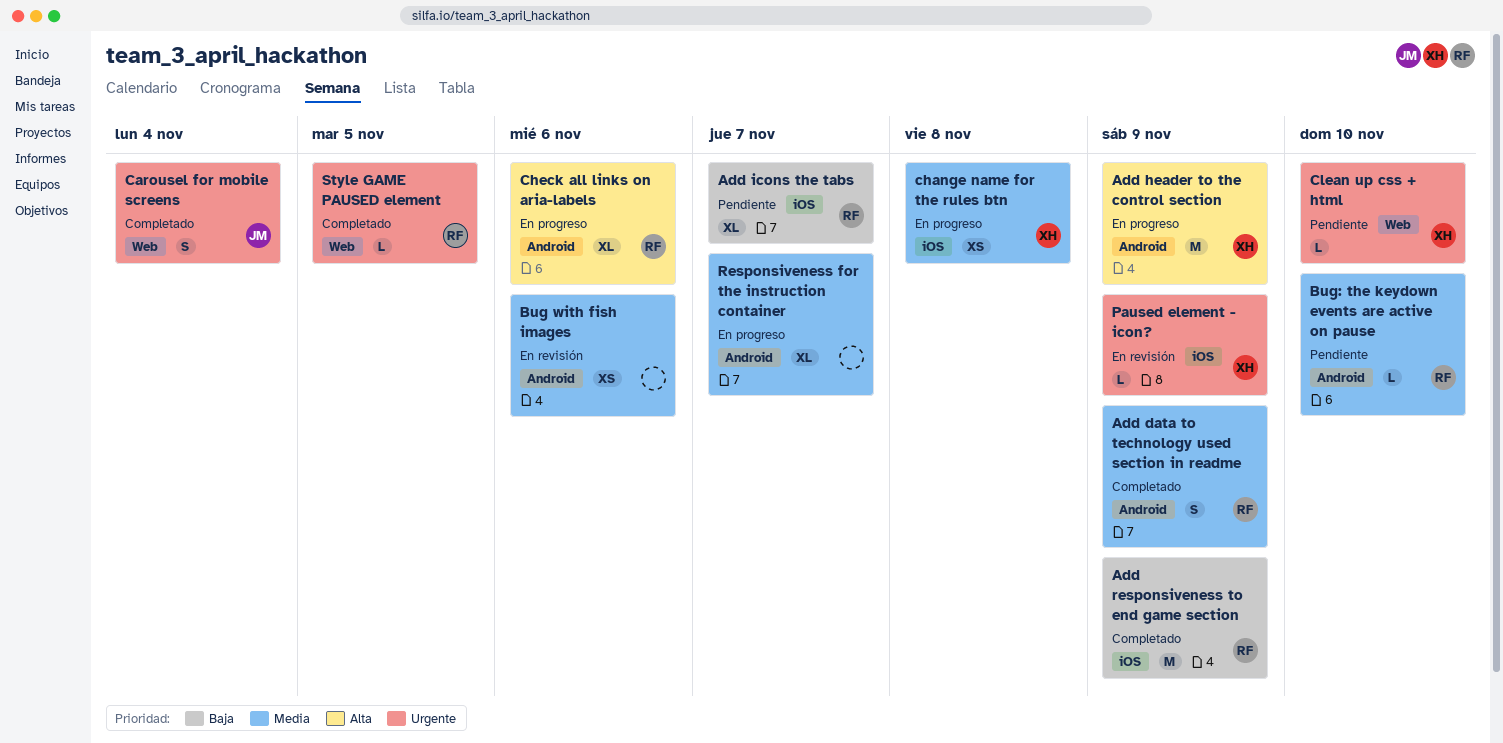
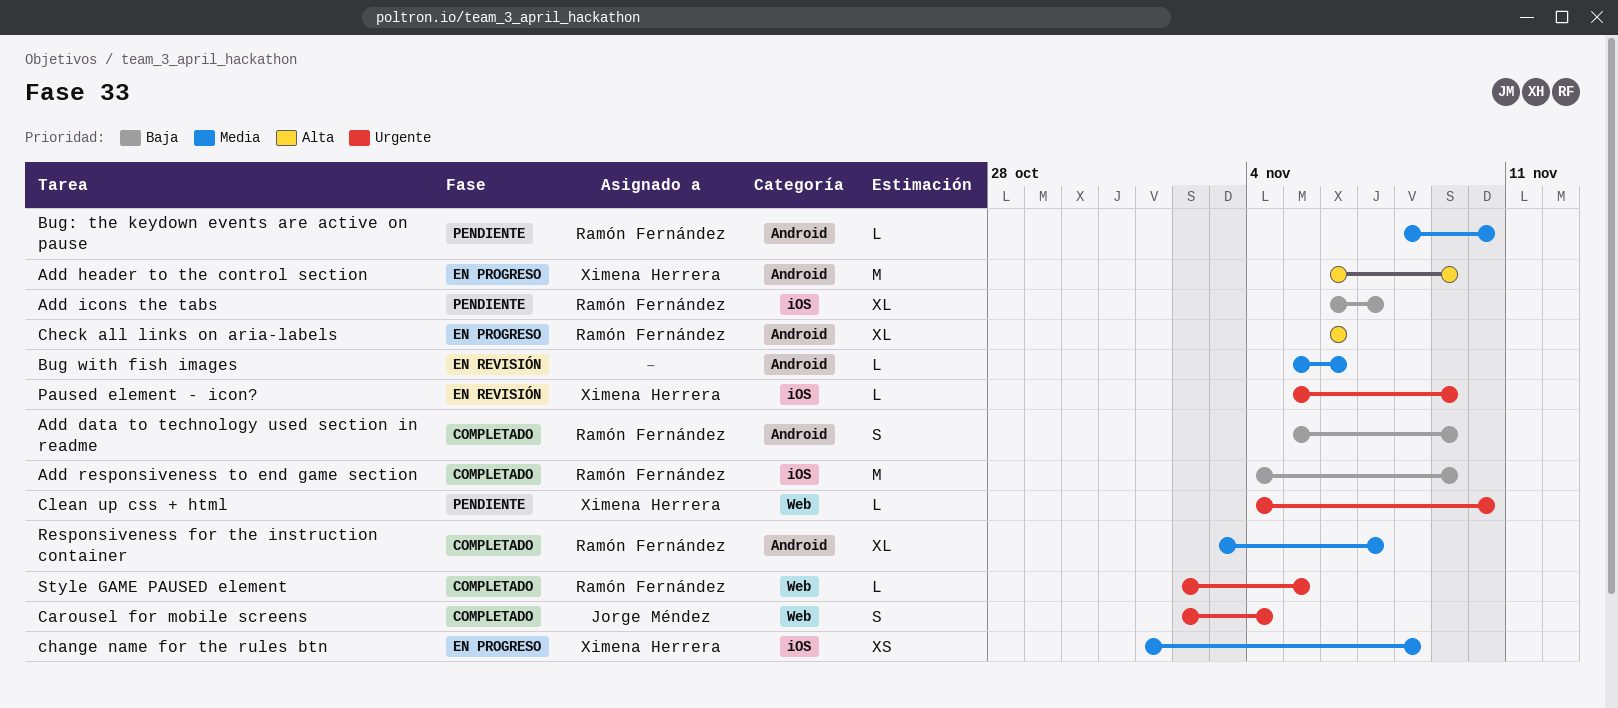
Add data to technology used section in readme, priority: Media -> Baja
Bug with fish images, estimate: XS -> L
Responsiveness for the instruction container, status: En progreso -> Completado
Responsiveness for the instruction container, owner: none -> Ramón Fernández

